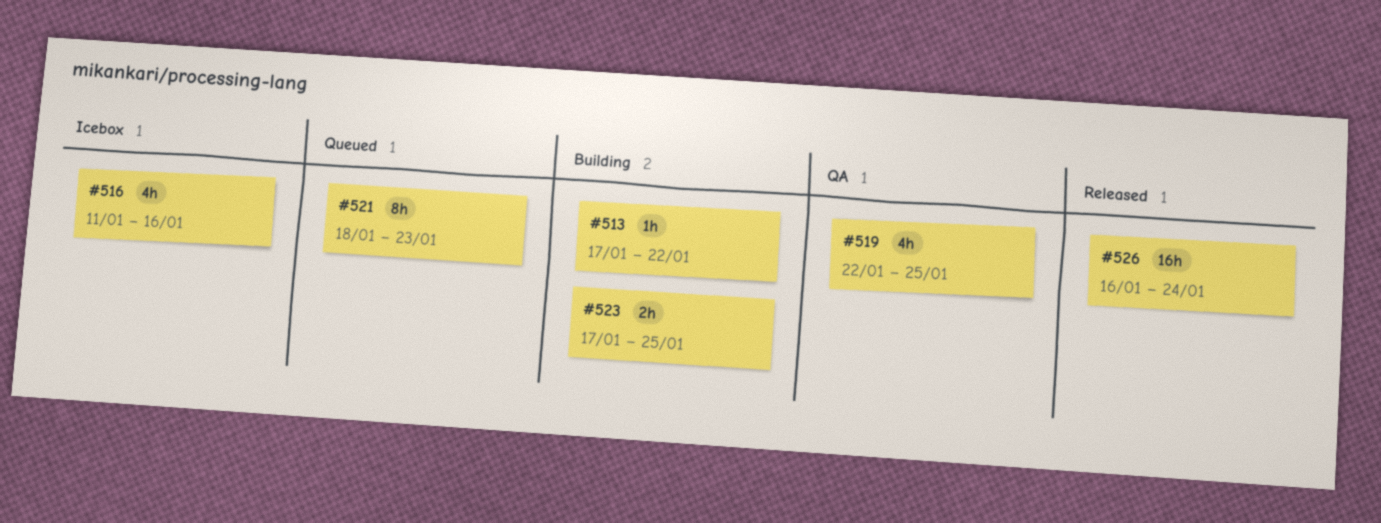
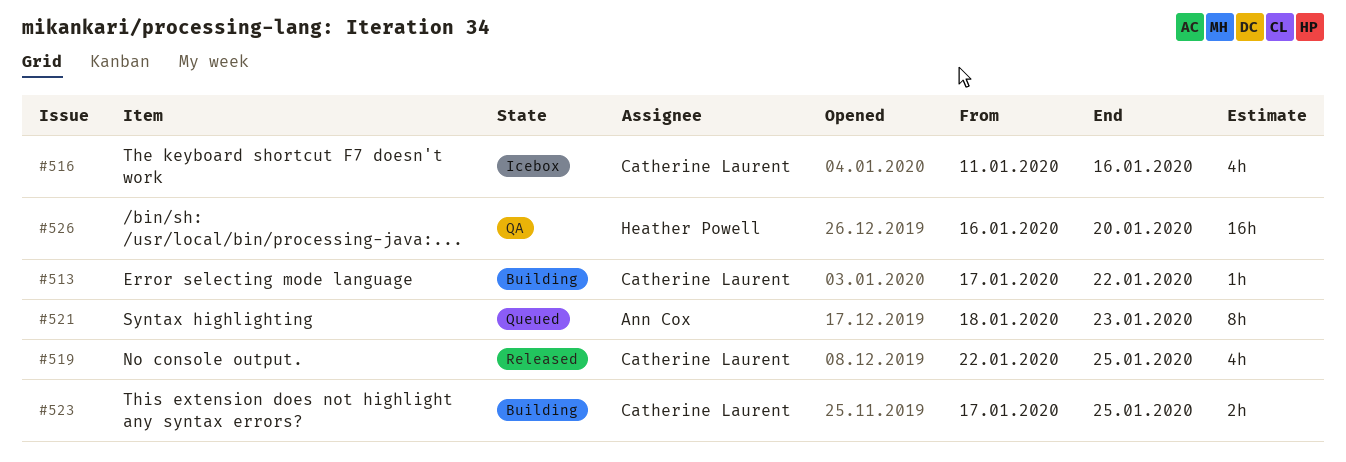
#519, status: QA -> Released
#526, status: Released -> QA
#526, due: Jan 24 -> Jan 20

